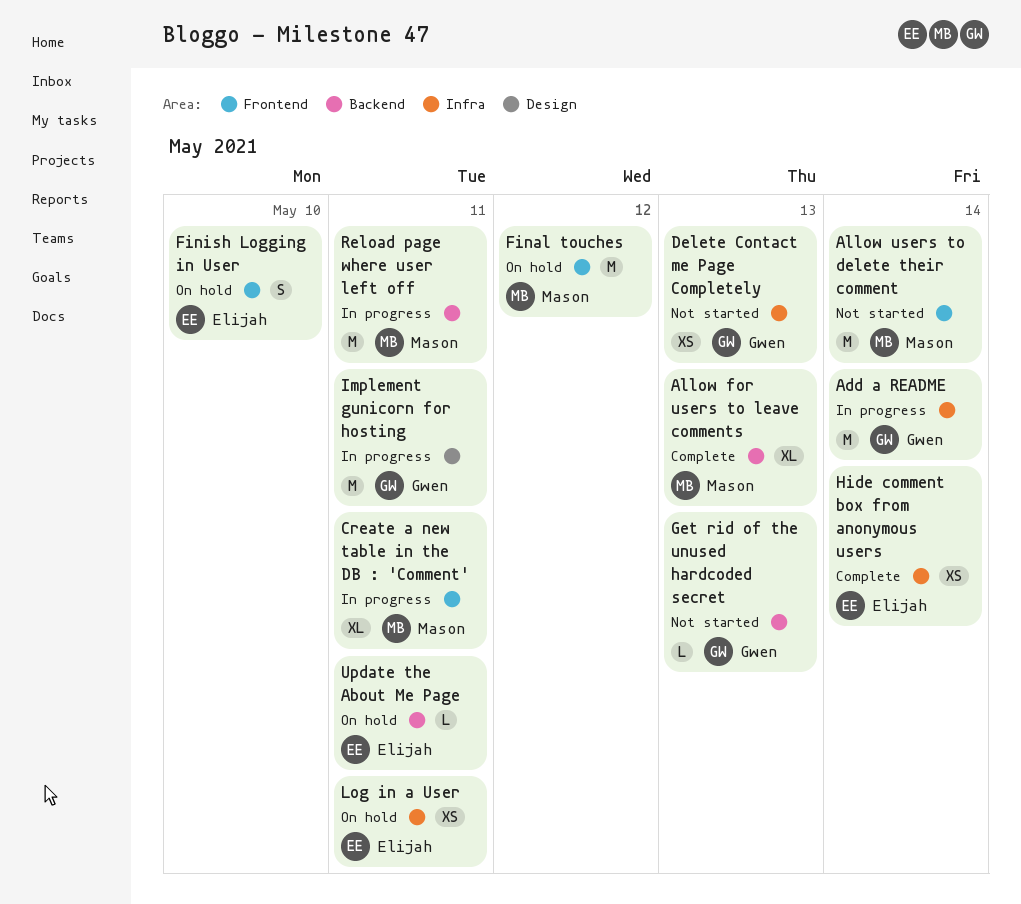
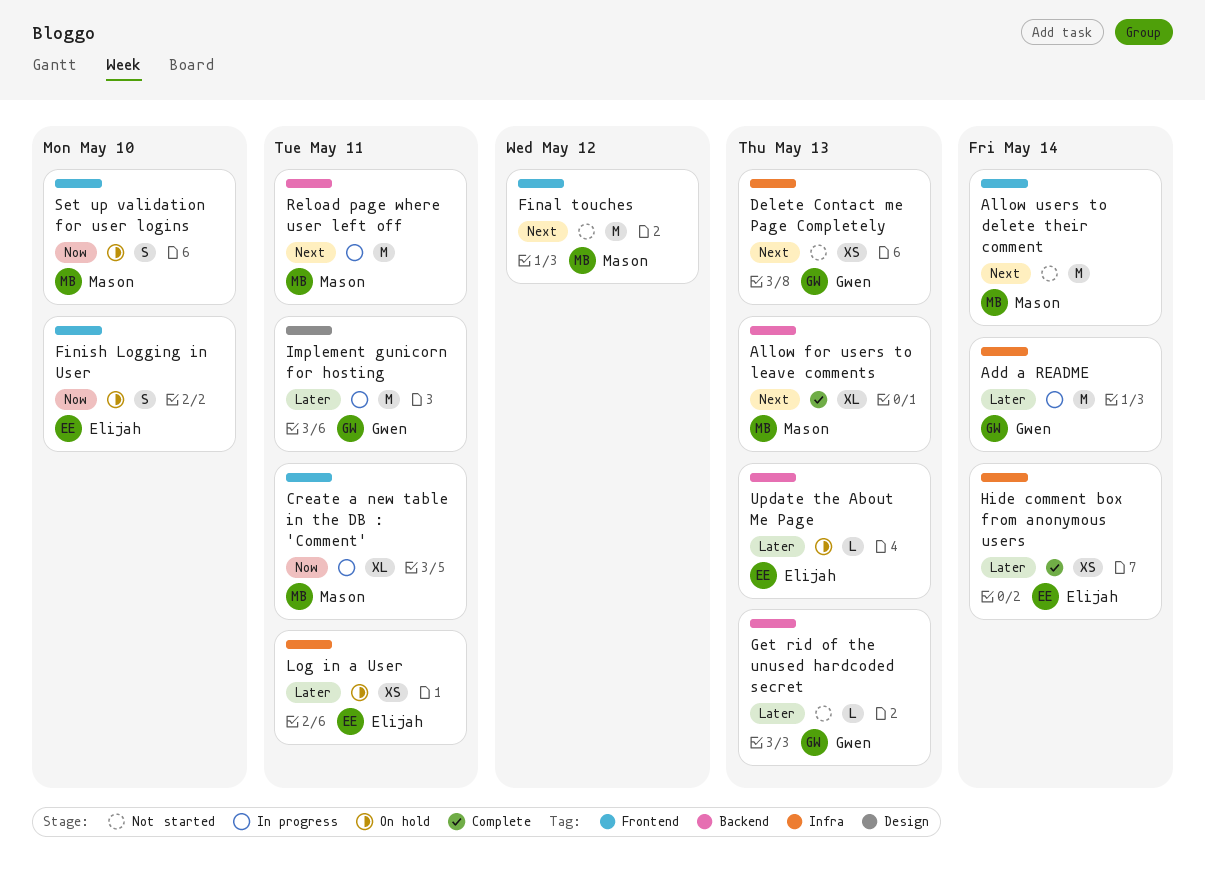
Final touches, status: On hold -> Not started
Set up validation for user logins: none -> present
Update the About Me Page, due: May 11 -> May 13

